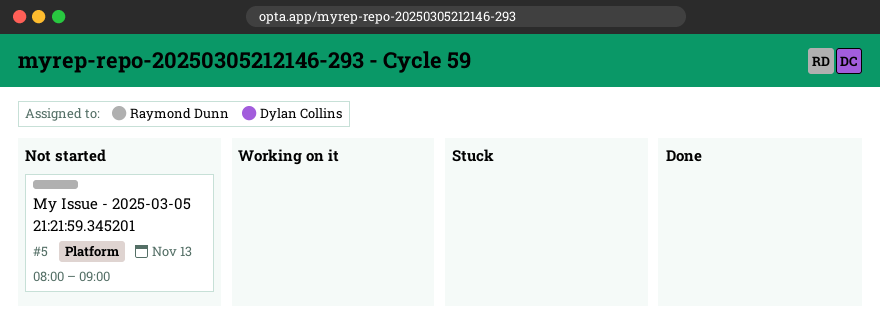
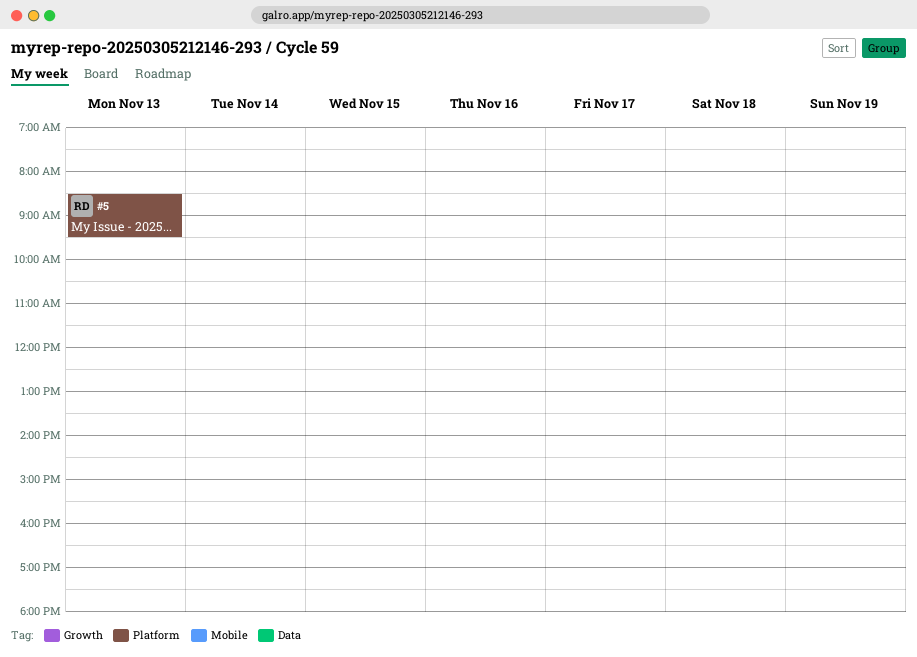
#5, begins: 08:00 -> 08:30
#5, ends: 09:00 -> 09:30

